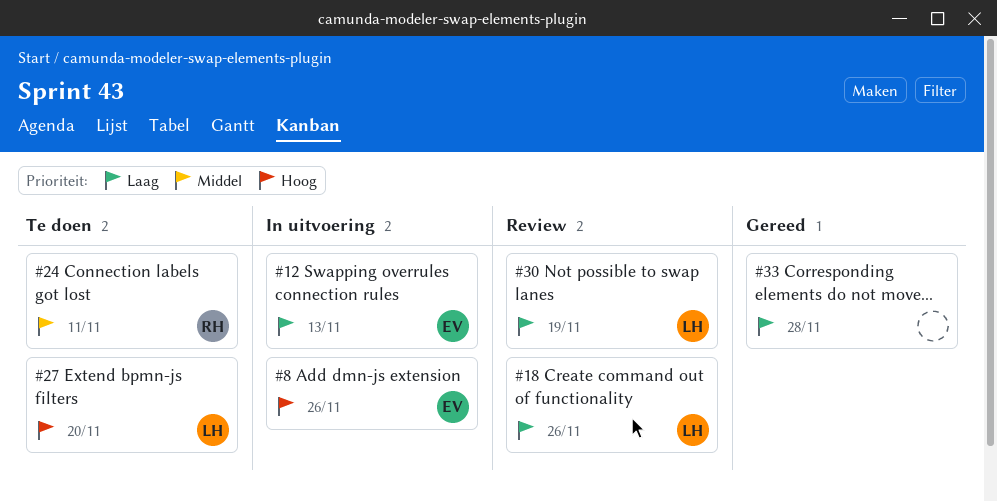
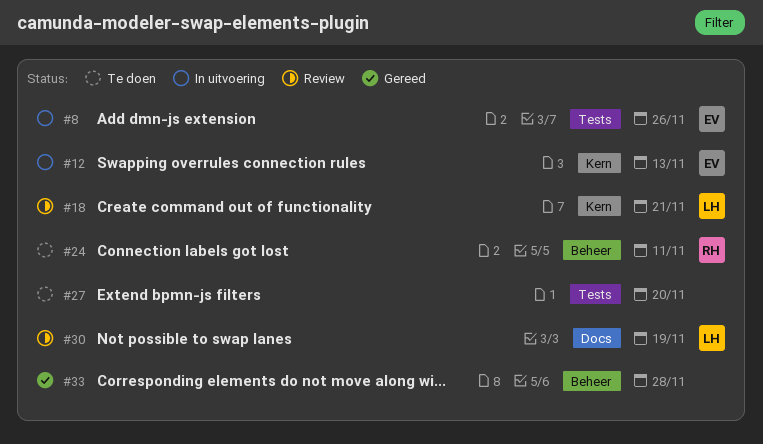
#18, due: Nov 26 -> Nov 21
#27, owner: LH -> none

